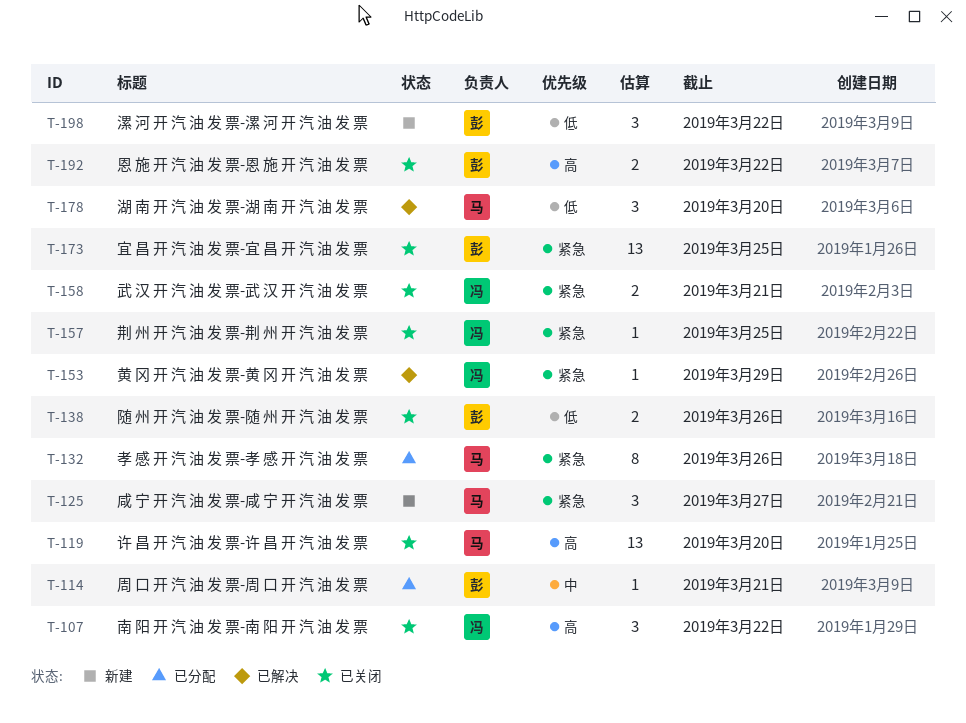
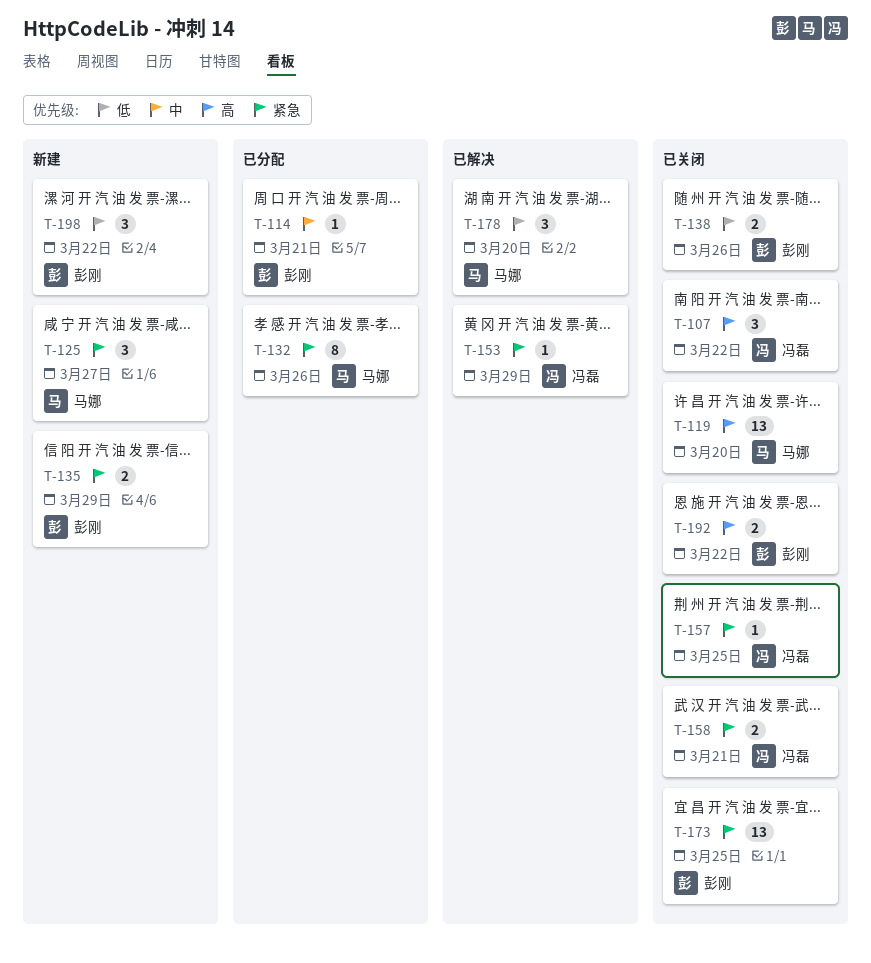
T-135: none -> present

